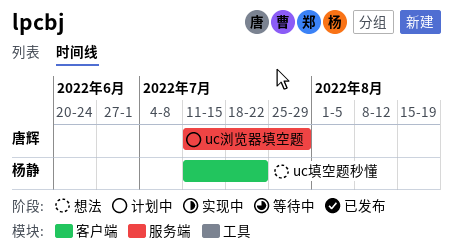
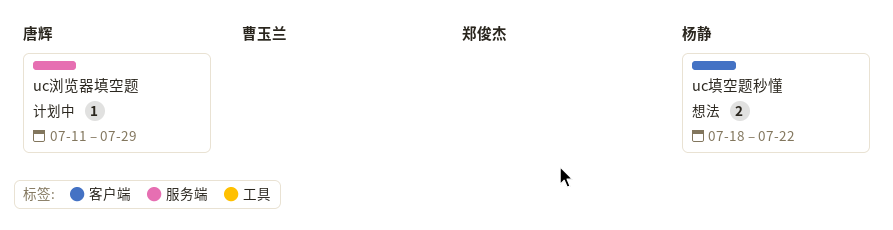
uc填空题秒懂, start: Jul 11 -> Jul 18

